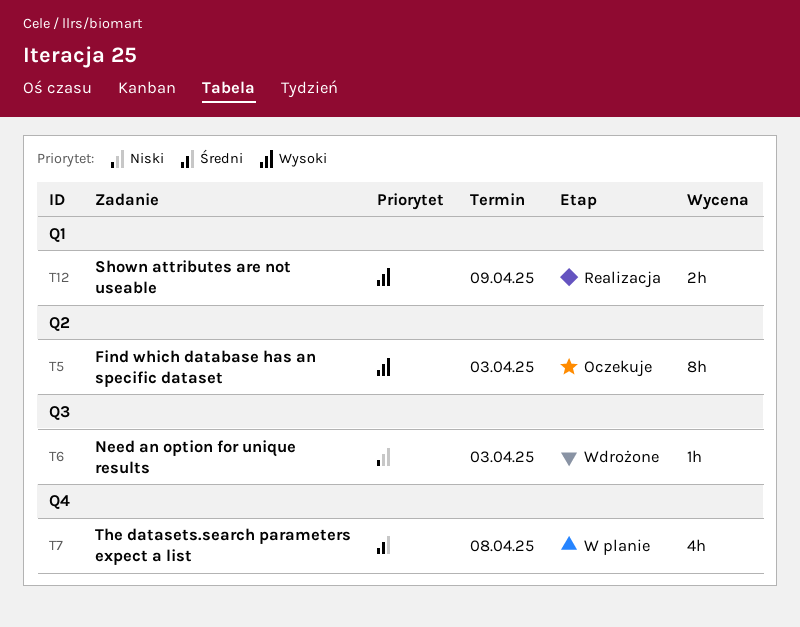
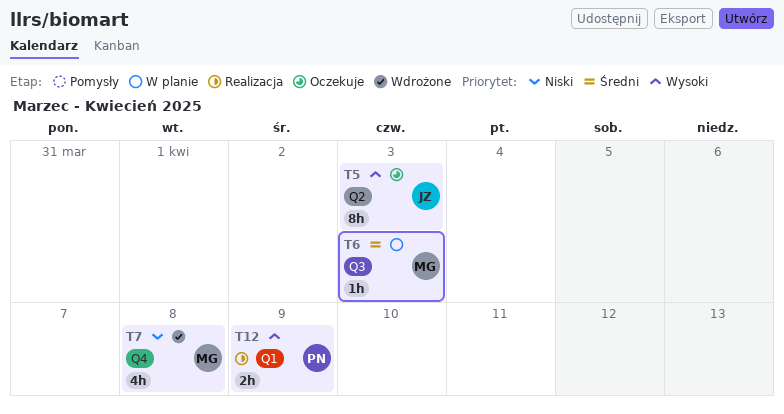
T6, status: Wdrożone -> W planie
T6, priority: Niski -> Średni
T7, status: W planie -> Wdrożone
T7, priority: Średni -> Niski

